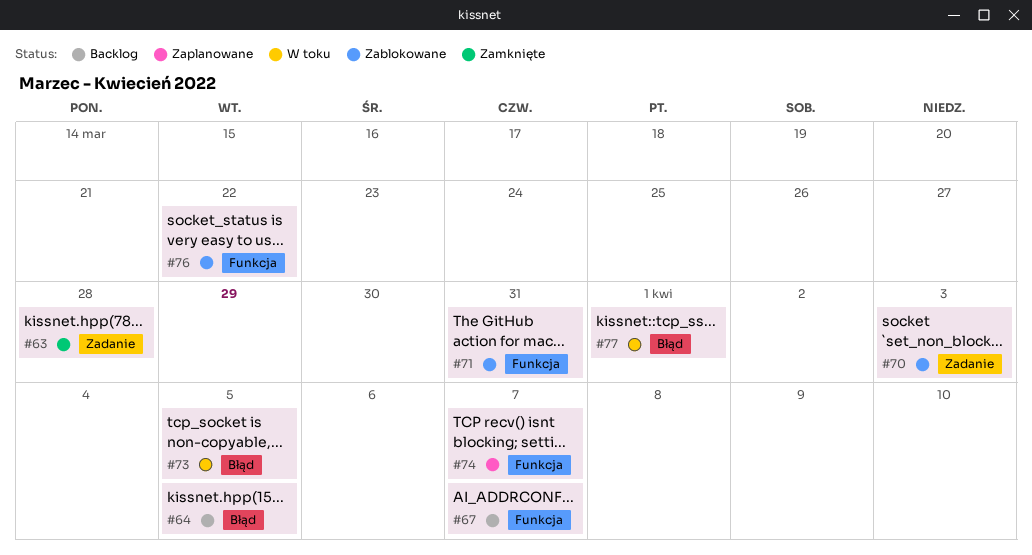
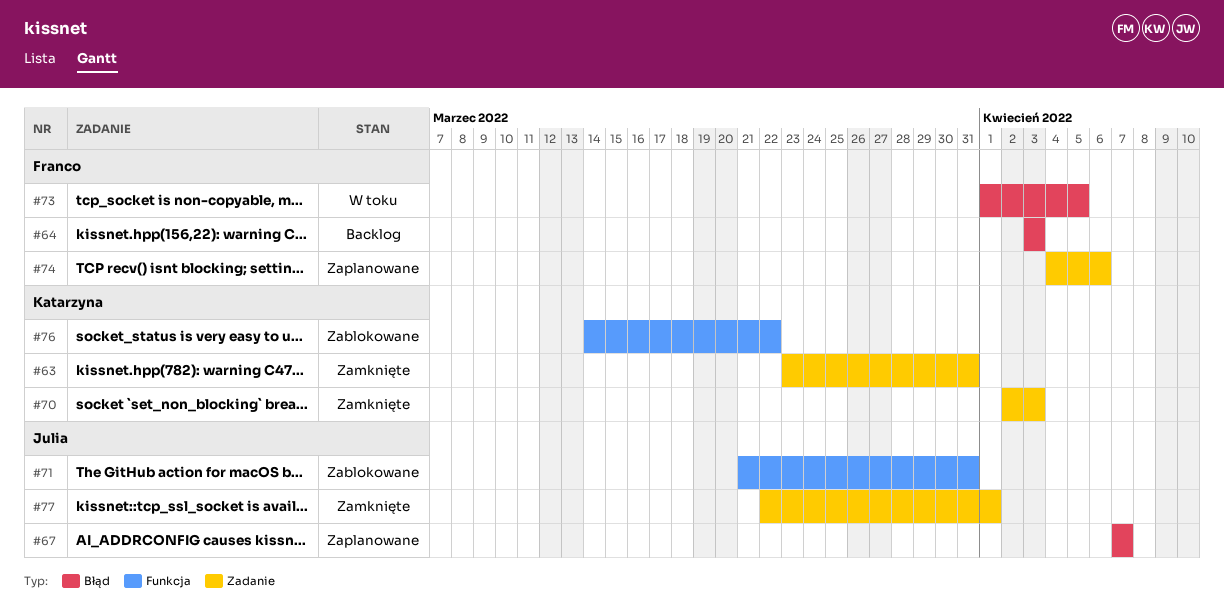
#63, due: Mar 28 -> Mar 31
#64, due: Apr 5 -> Apr 3
#67, status: Backlog -> Zaplanowane
#67, label: Funkcja -> Błąd
#70, status: Zablokowane -> Zamknięte
#74, label: Funkcja -> Zadanie
#74, due: Apr 7 -> Apr 6
#77, status: W toku -> Zamknięte
#77, label: Błąd -> Zadanie

